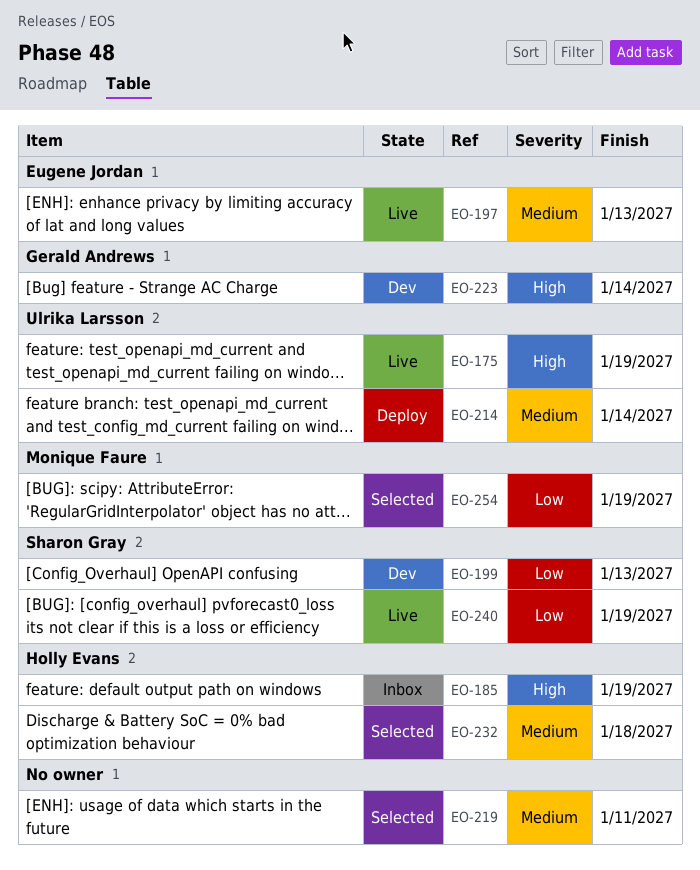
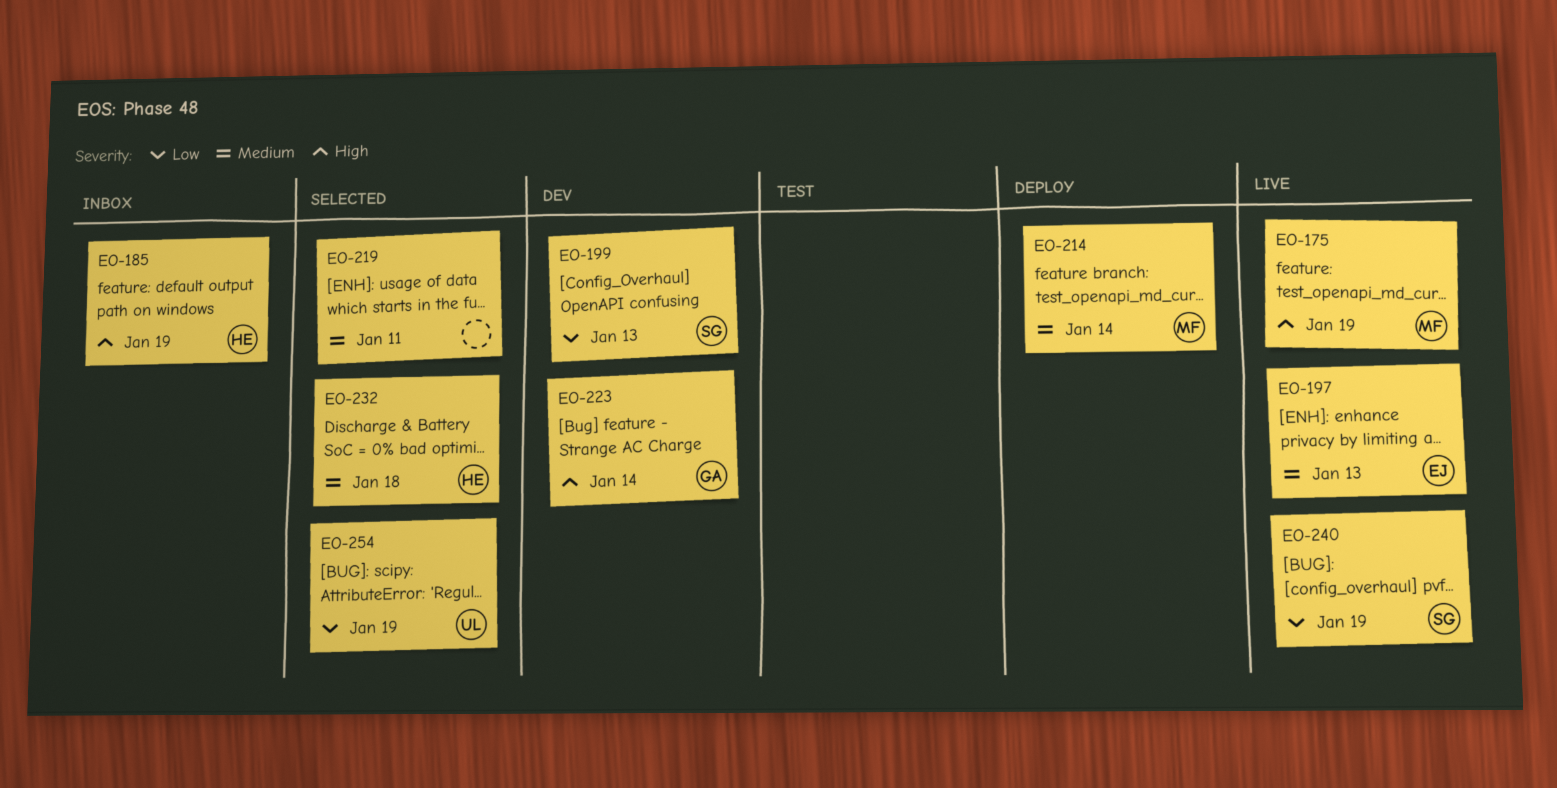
EO-175, owner: Ulrika Larsson -> Monique Faure
EO-214, owner: Ulrika Larsson -> Monique Faure
EO-254, owner: Monique Faure -> Ulrika Larsson

